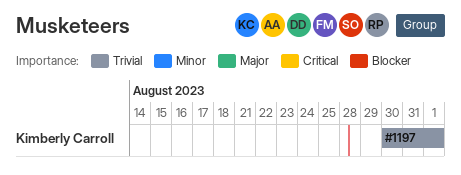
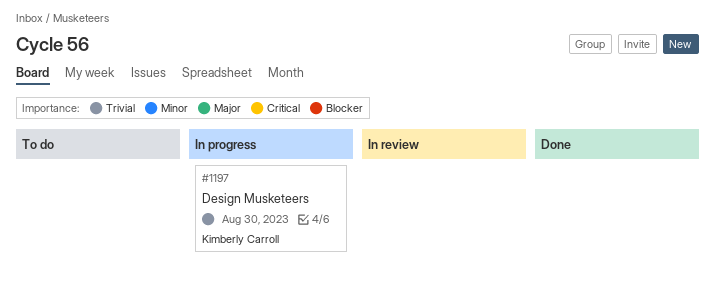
#1197, due: Sep 1 -> Aug 30

